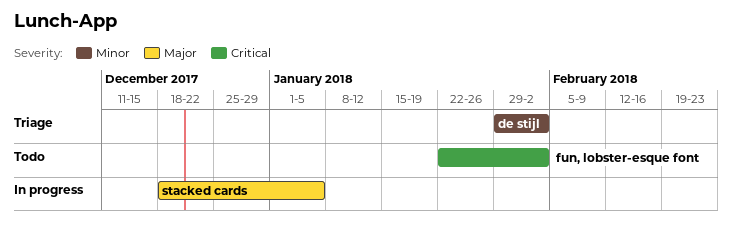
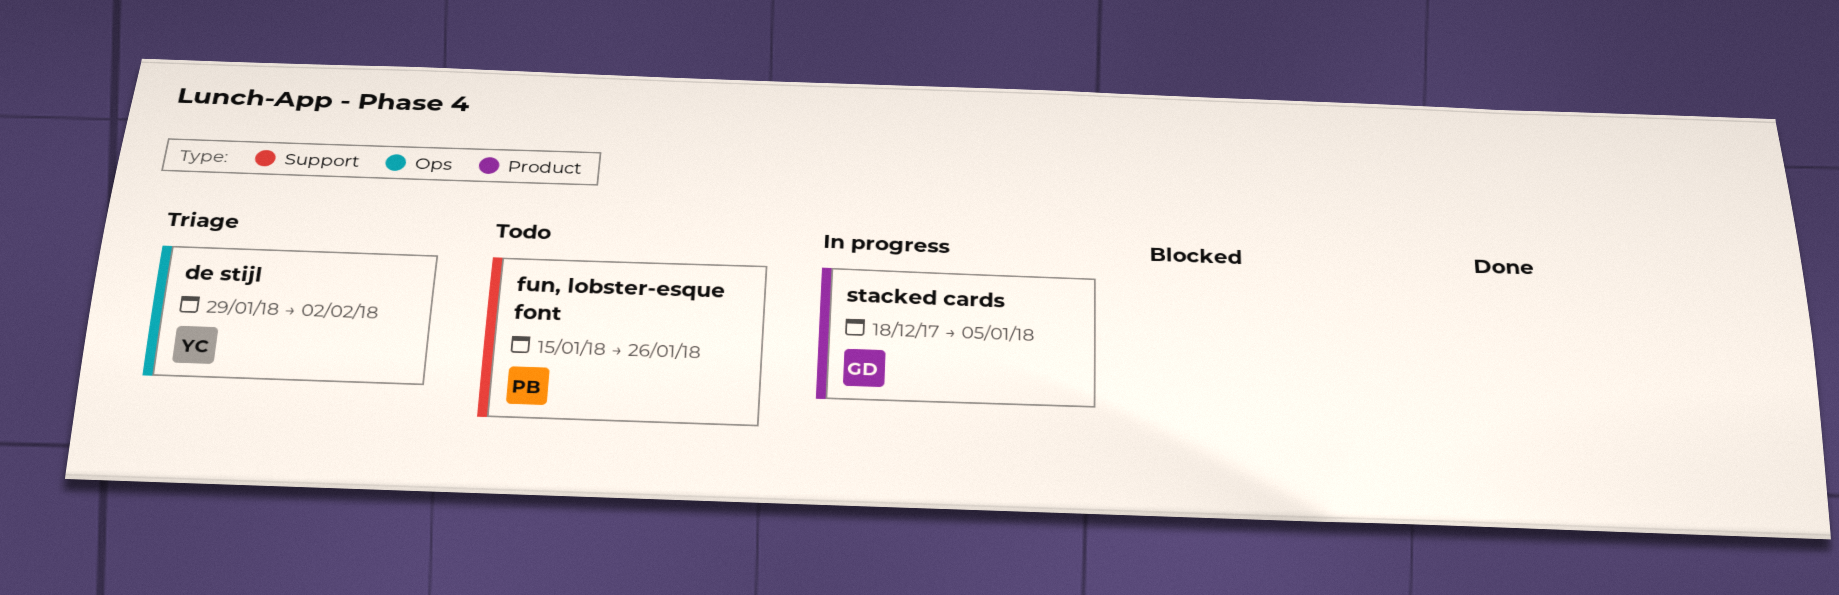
fun, lobster-esque font, start: Jan 22 -> Jan 15
fun, lobster-esque font, due: Feb 2 -> Jan 26

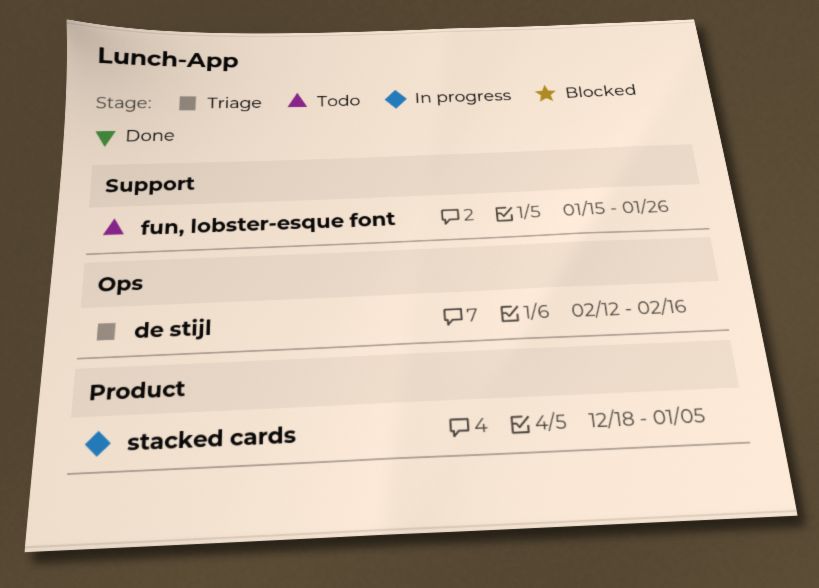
de stijl, start: Jan 29 -> Feb 12
de stijl, due: Feb 2 -> Feb 16

